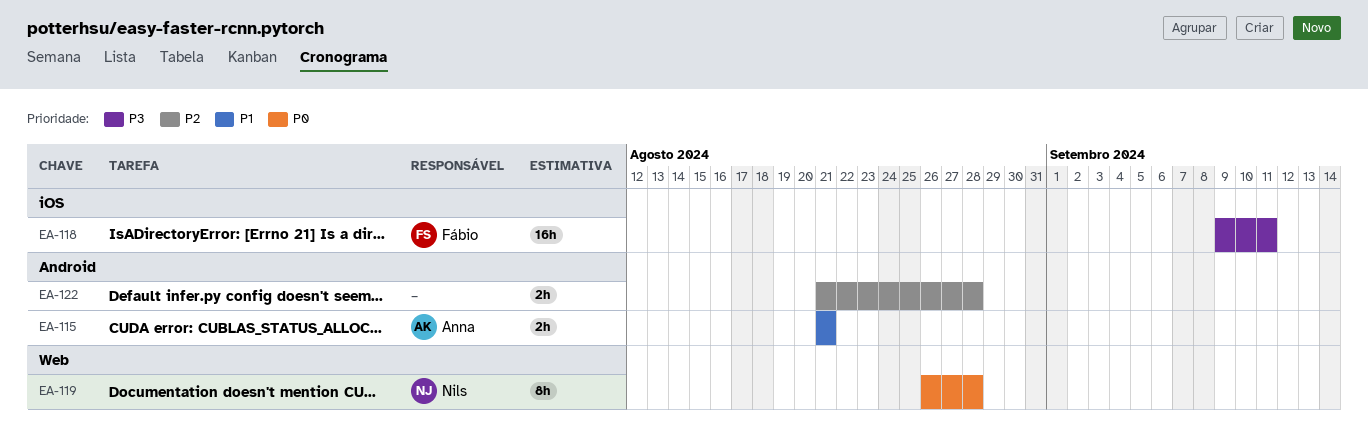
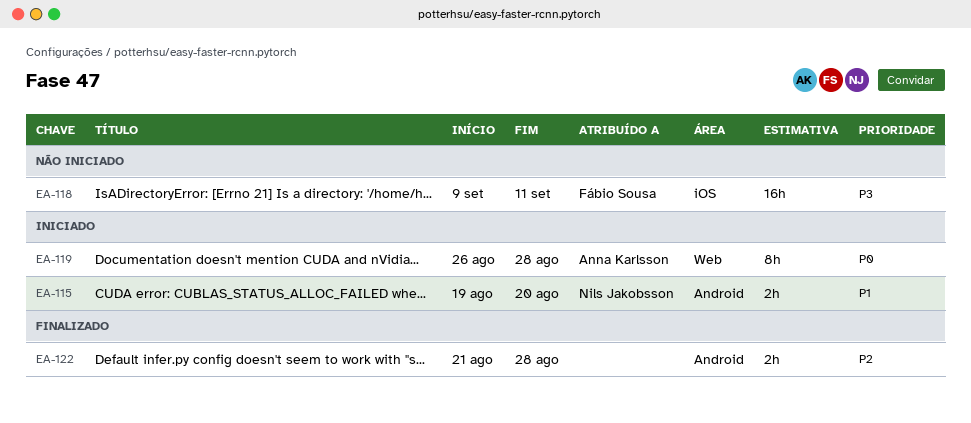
EA-115, owner: Anna Karlsson -> Nils Jakobsson
EA-115, start: Aug 21 -> Aug 19
EA-115, due: Aug 21 -> Aug 20
EA-119, owner: Nils Jakobsson -> Anna Karlsson

